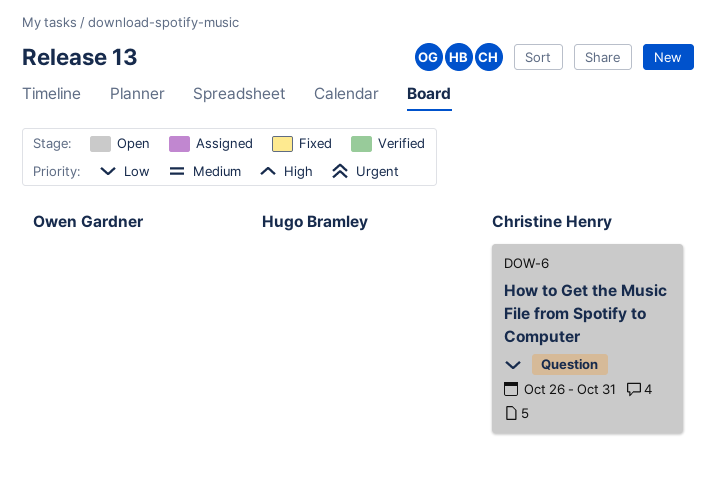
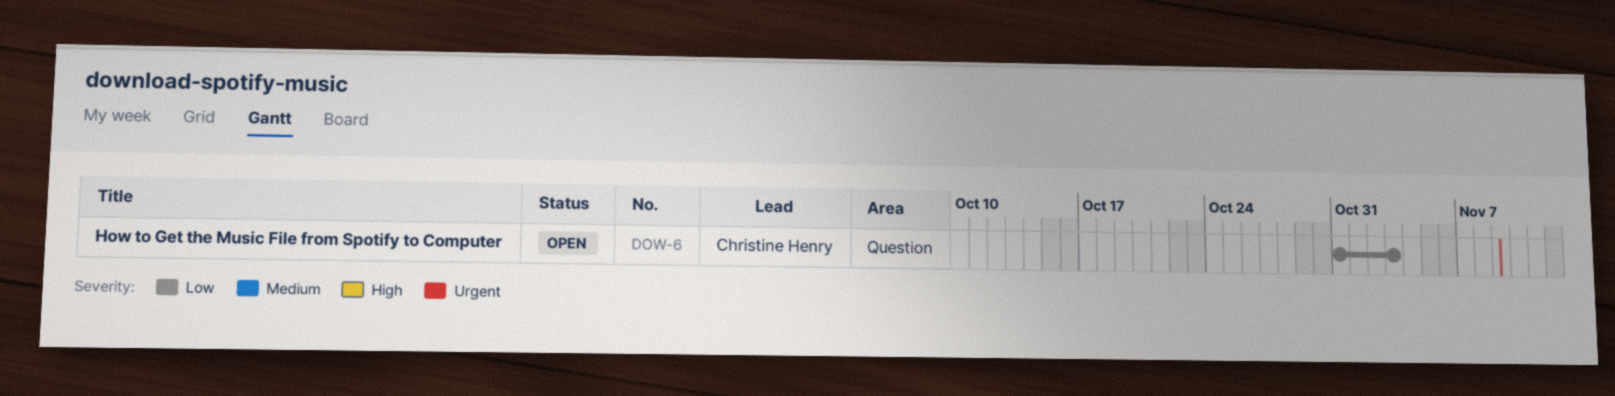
DOW-6, start: Oct 26 -> Oct 31
DOW-6, due: Oct 31 -> Nov 3

